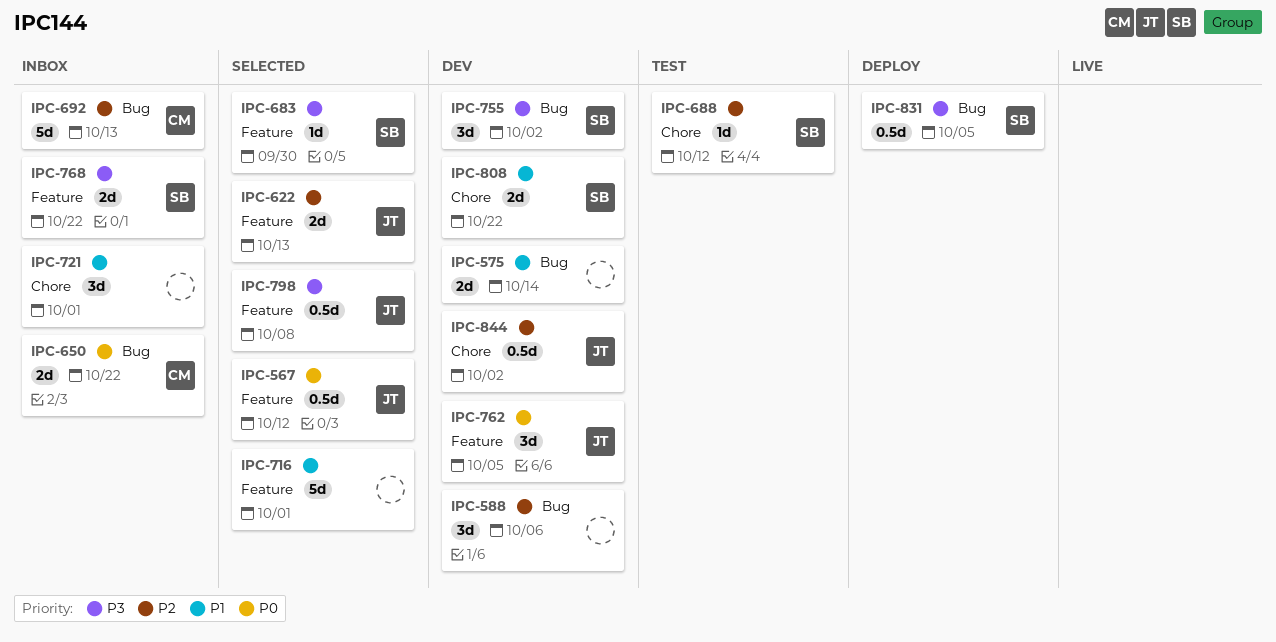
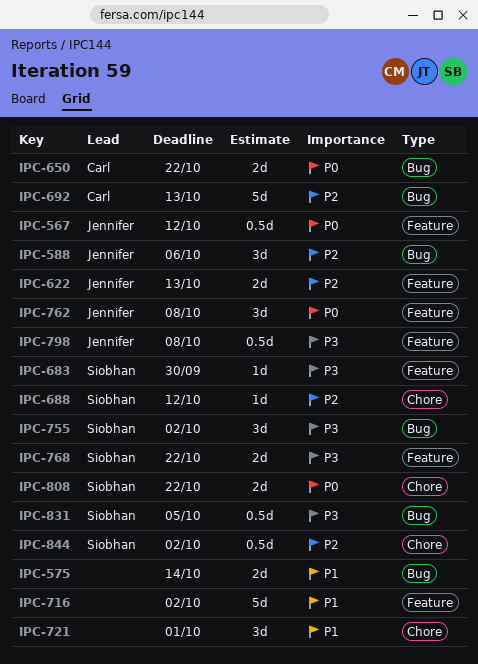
IPC-588, owner: none -> Jennifer
IPC-716, due: Oct 1 -> Oct 2
IPC-762, due: Oct 5 -> Oct 8
IPC-808, priority: P1 -> P0
IPC-844, owner: Jennifer -> Siobhan

